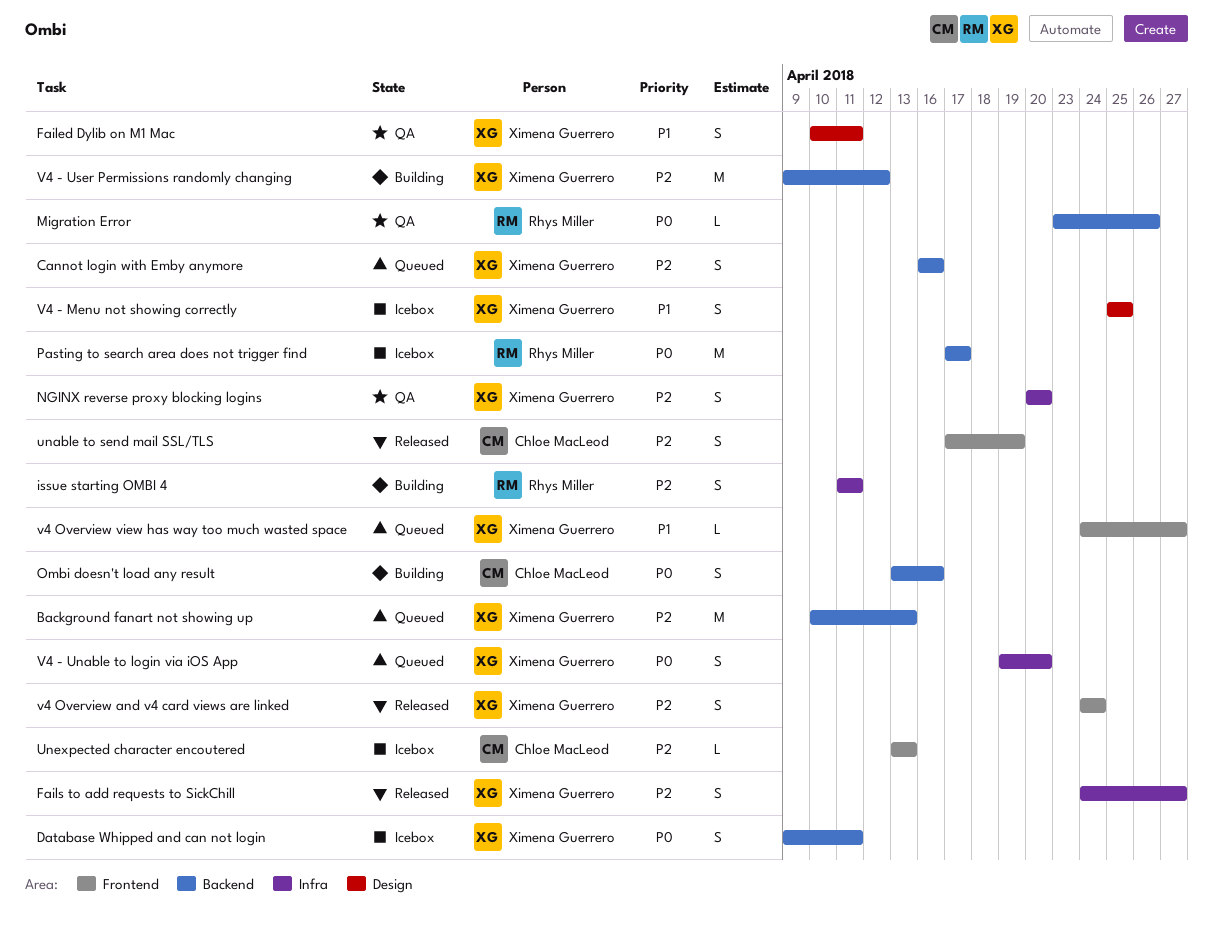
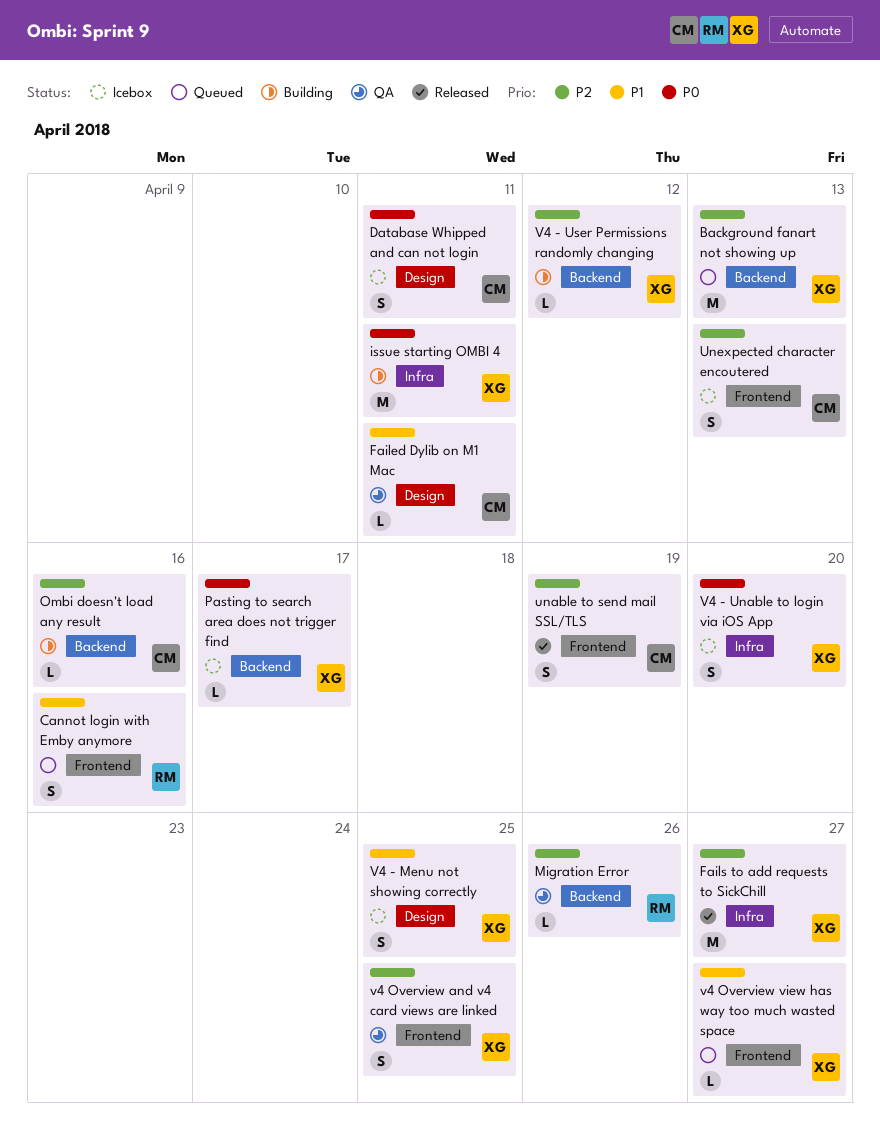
Cannot login with Emby anymore, owner: Ximena Guerrero -> Rhys Miller
Cannot login with Emby anymore, priority: P2 -> P1
Cannot login with Emby anymore, label: Backend -> Frontend
Database Whipped and can not login, owner: Ximena Guerrero -> Chloe MacLeod
Database Whipped and can not login, label: Backend -> Design
Failed Dylib on M1 Mac, owner: Ximena Guerrero -> Chloe MacLeod
Failed Dylib on M1 Mac, estimate: S -> L
Fails to add requests to SickChill, estimate: S -> M
issue starting OMBI 4, owner: Rhys Miller -> Ximena Guerrero
issue starting OMBI 4, priority: P2 -> P0
issue starting OMBI 4, estimate: S -> M
Migration Error, priority: P0 -> P2
NGINX reverse proxy blocking logins: present -> none
Ombi doesn't load any result, priority: P0 -> P2
Ombi doesn't load any result, estimate: S -> L
Pasting to search area does not trigger find, owner: Rhys Miller -> Ximena Guerrero
Pasting to search area does not trigger find, estimate: M -> L
Unexpected character encoutered, estimate: L -> S
V4 - Unable to login via iOS App, status: Queued -> Icebox
V4 - User Permissions randomly changing, estimate: M -> L
v4 Overview and v4 card views are linked, status: Released -> QA
v4 Overview and v4 card views are linked, due: Apr 24 -> Apr 25

